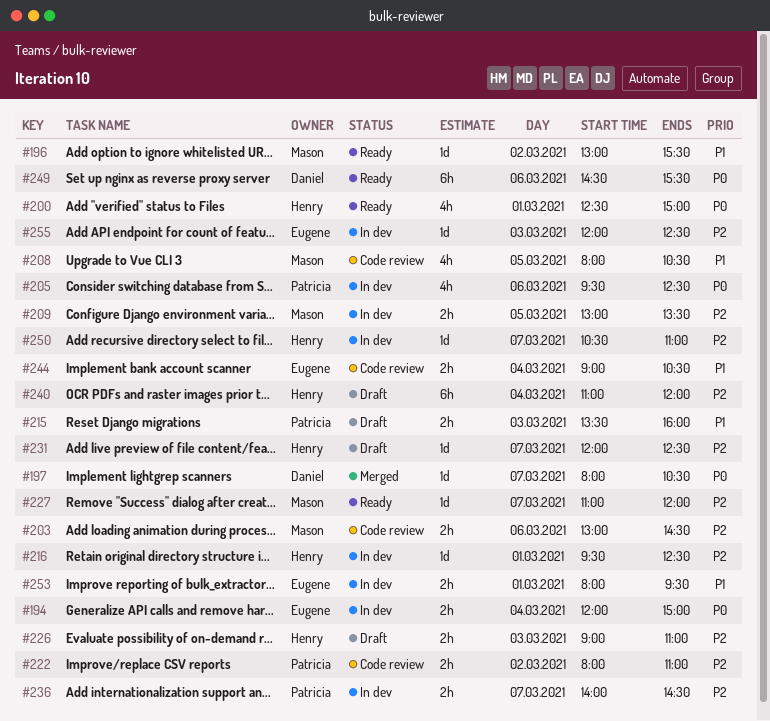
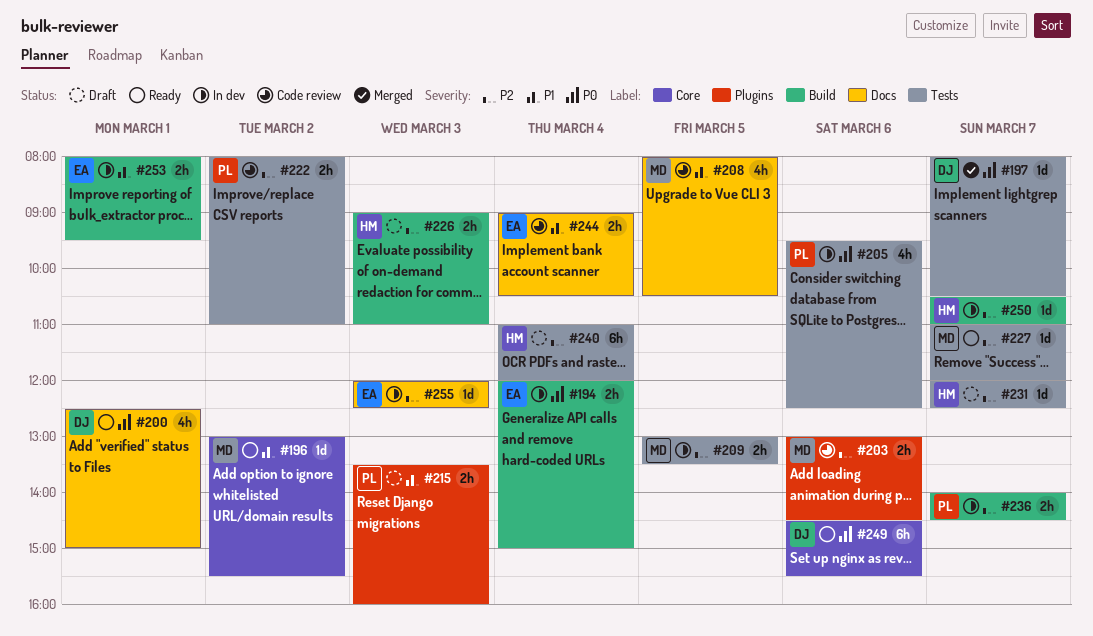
#200, owner: Henry -> Daniel
#216: present -> none

